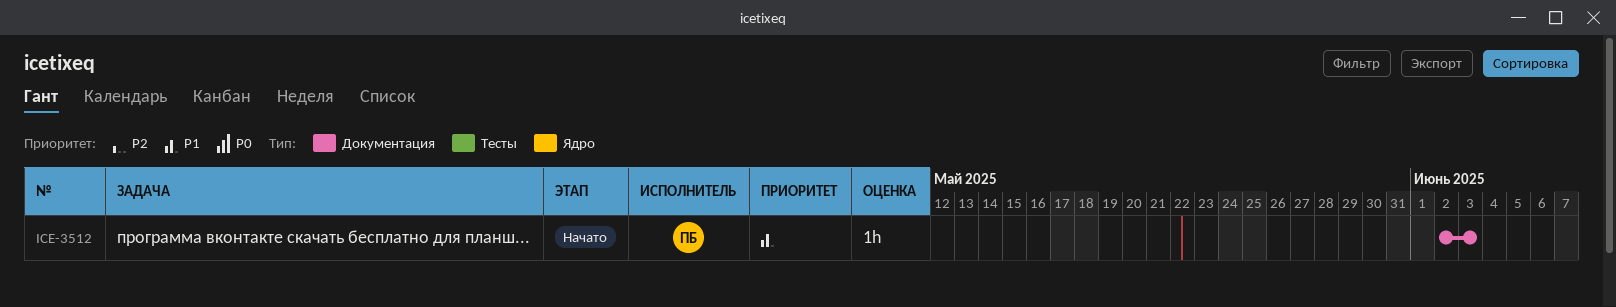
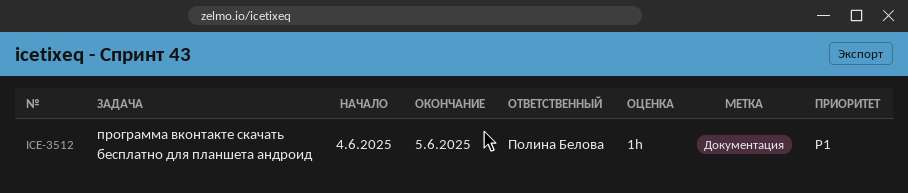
ICE-3512, start: Jun 2 -> Jun 4
ICE-3512, due: Jun 3 -> Jun 5

